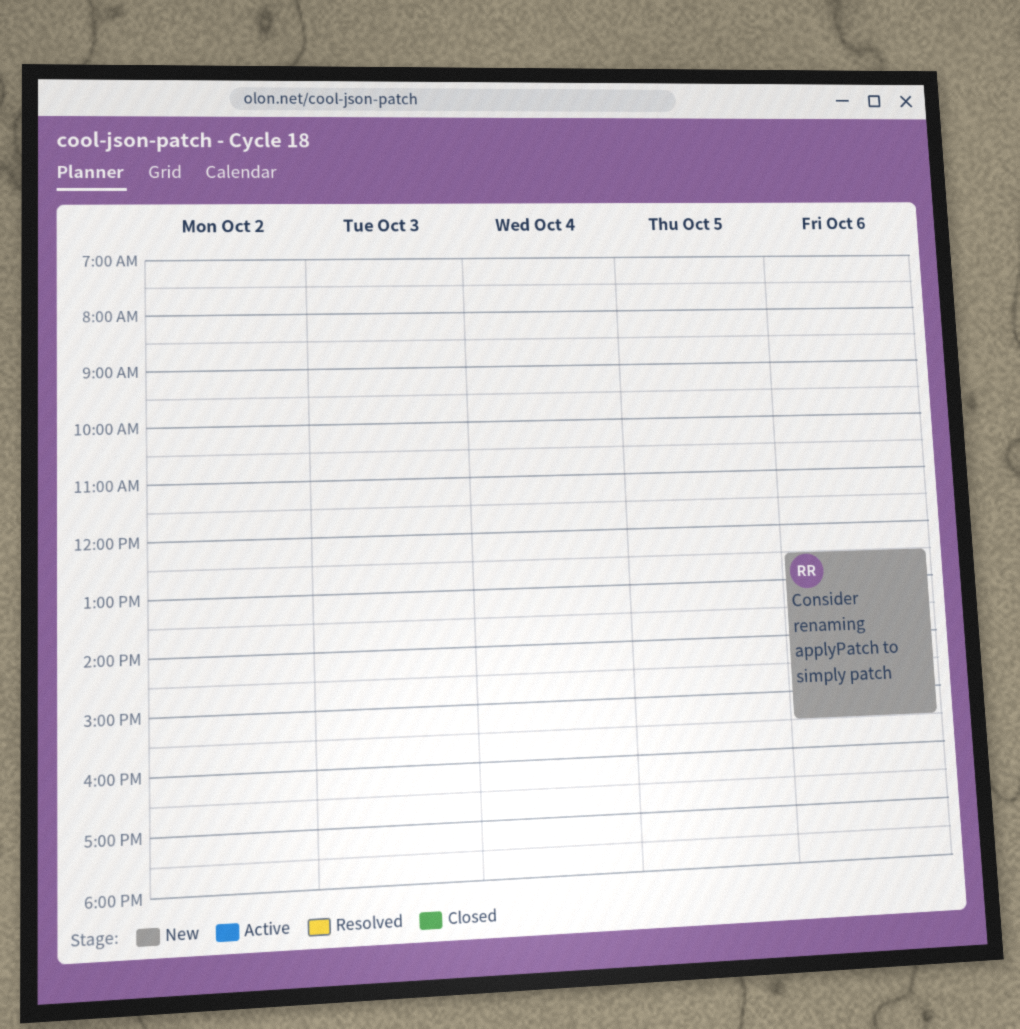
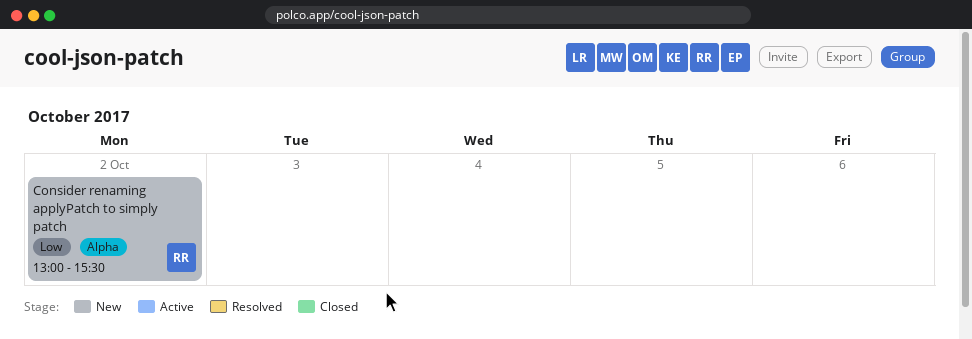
Consider renaming applyPatch to simply patch, day: Oct 6 -> Oct 2
Consider renaming applyPatch to simply patch, begins: 12:30 -> 13:00

